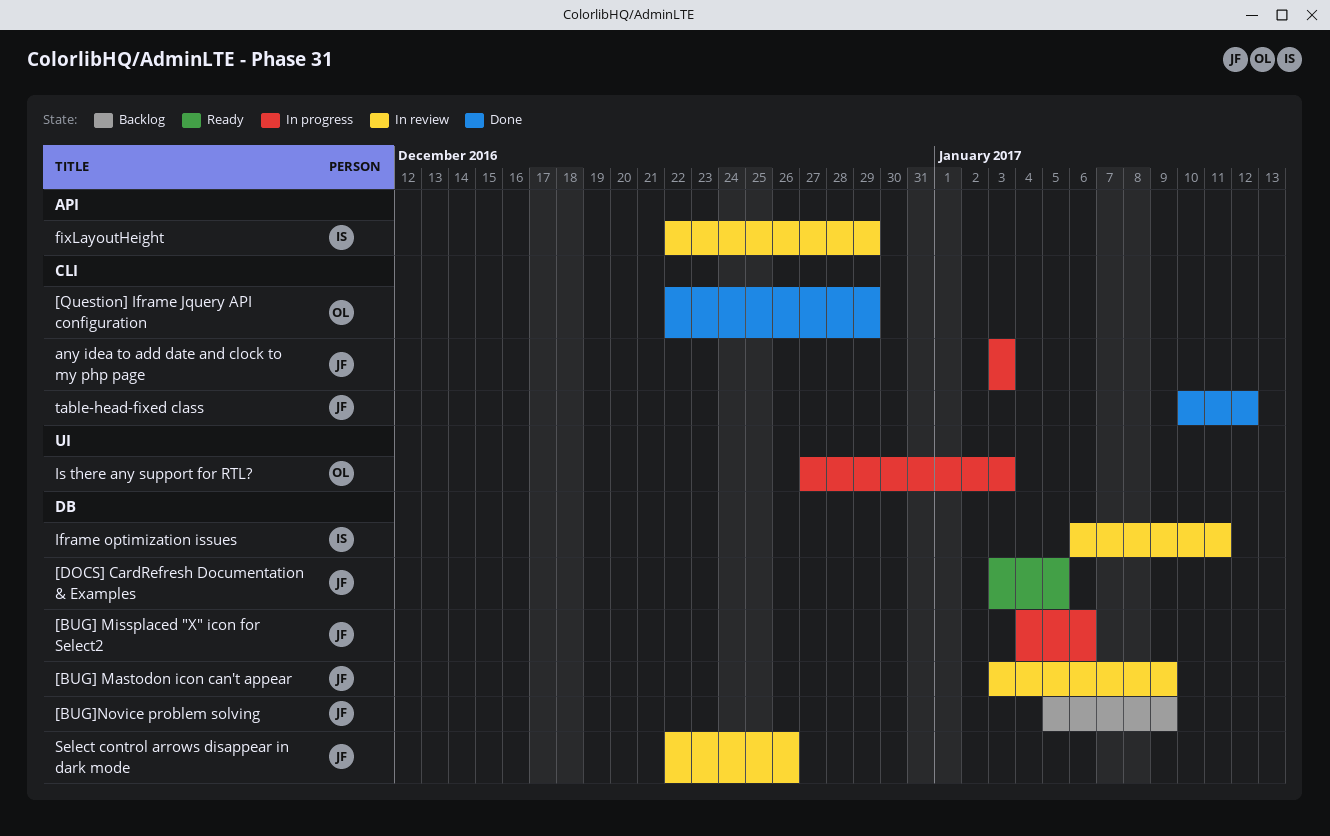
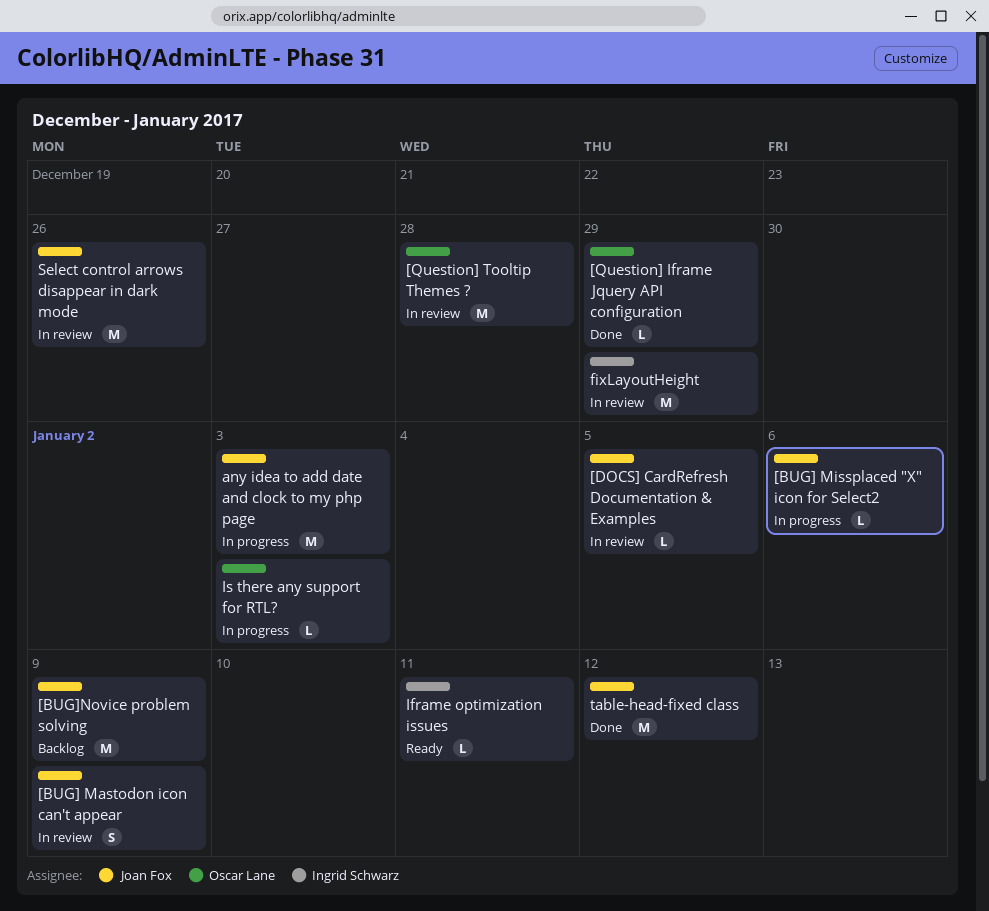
[DOCS] CardRefresh Documentation & Examples, status: Ready -> In review
[Question] Tooltip Themes ?: none -> present
Iframe optimization issues, status: In review -> Ready

